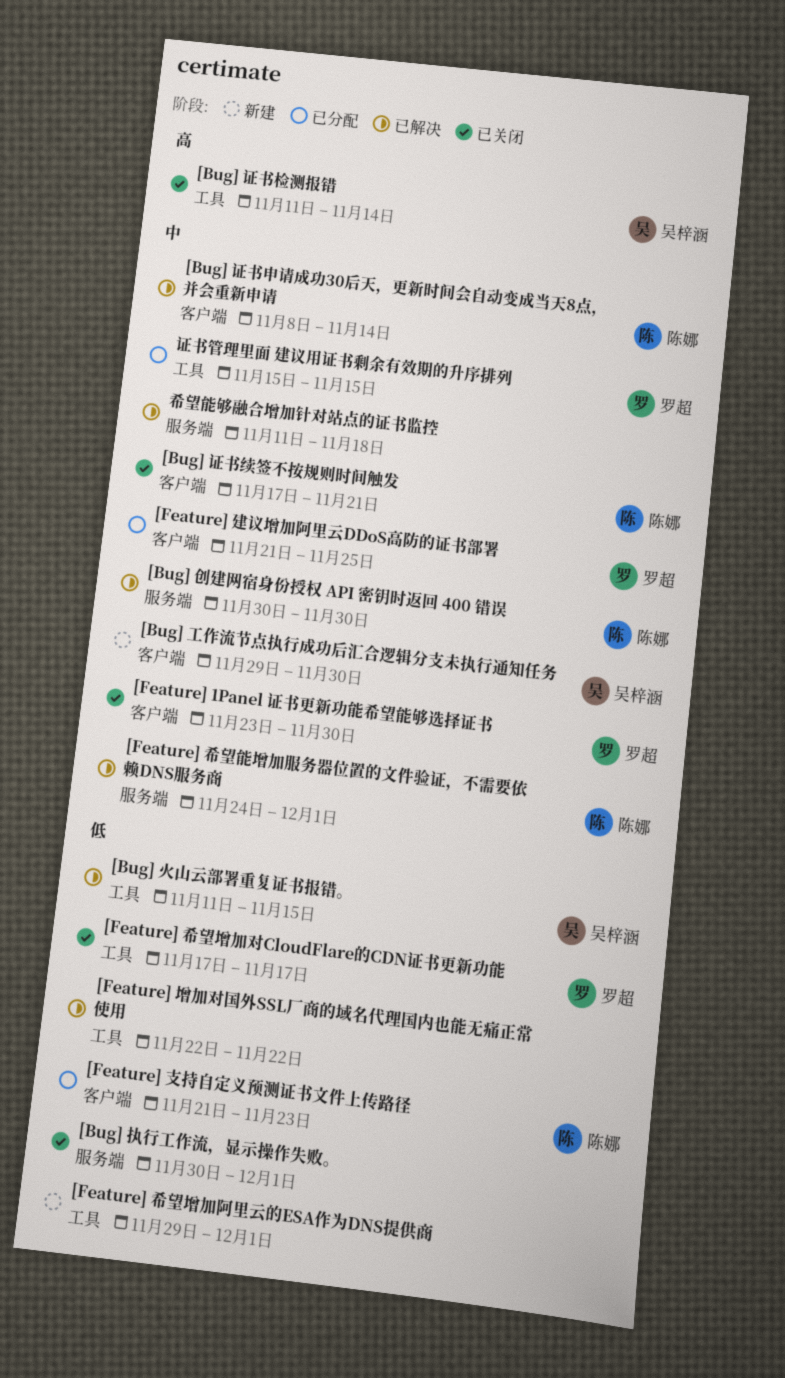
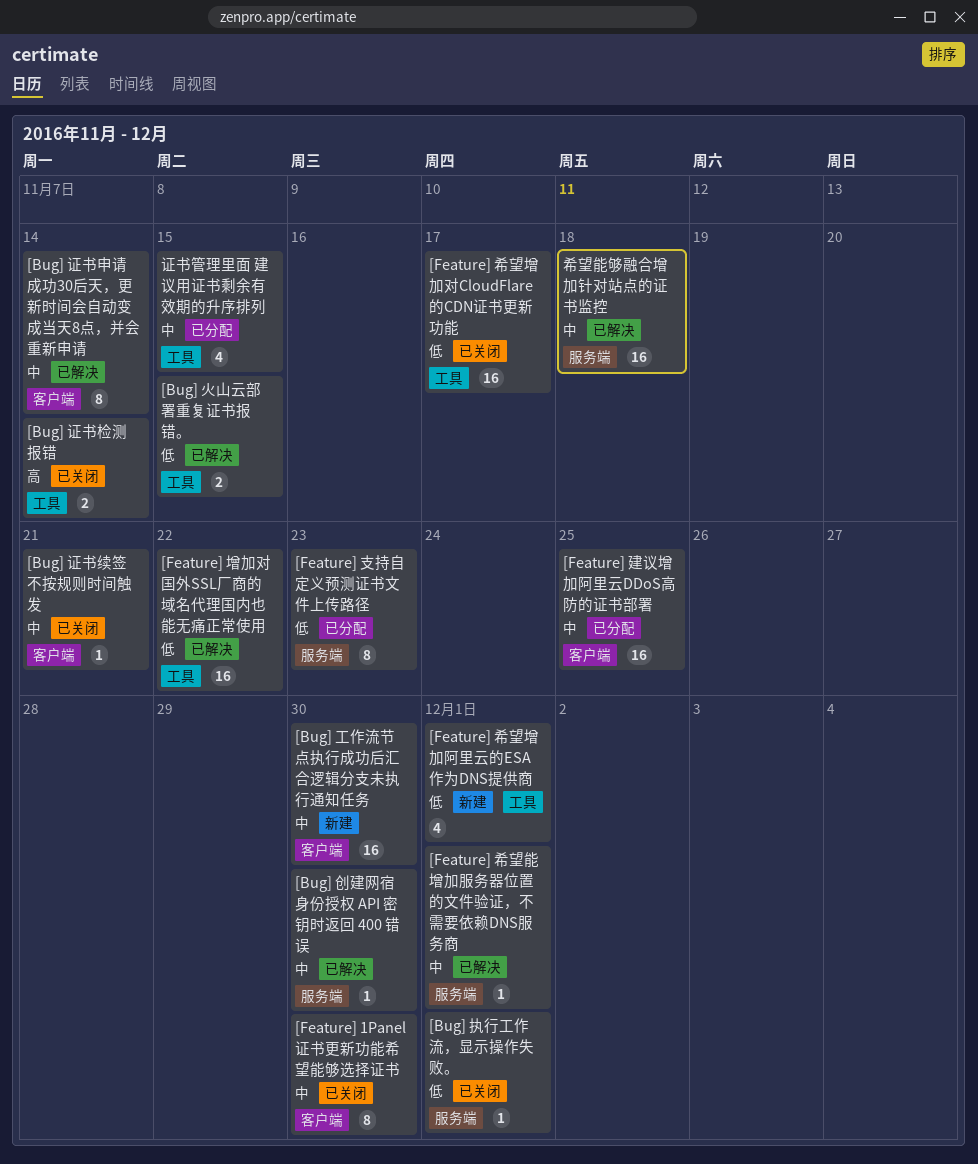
[Feature] 支持自定义预测证书文件上传路径, label: 客户端 -> 服务端

